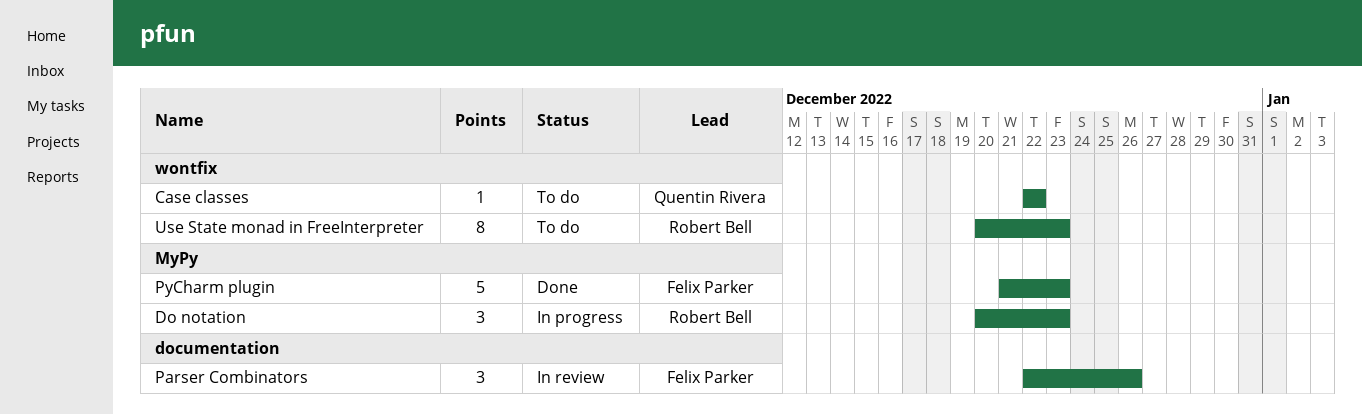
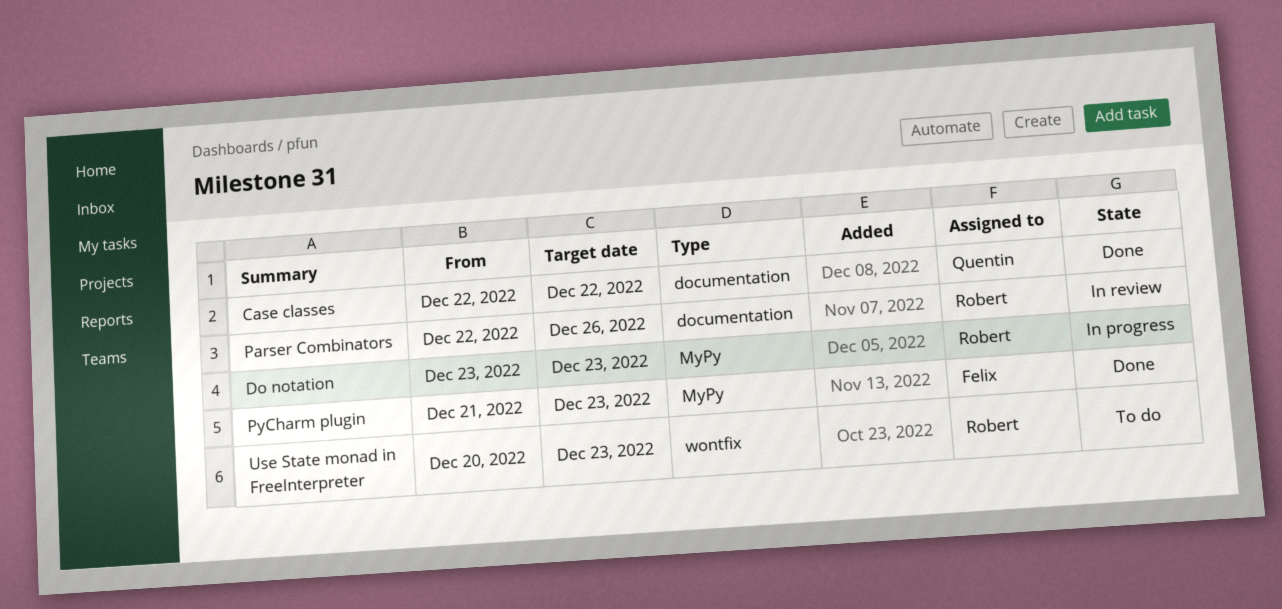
Case classes, status: To do -> Done
Case classes, label: wontfix -> documentation
Do notation, start: Dec 20 -> Dec 23
Parser Combinators, owner: Felix Parker -> Robert Bell

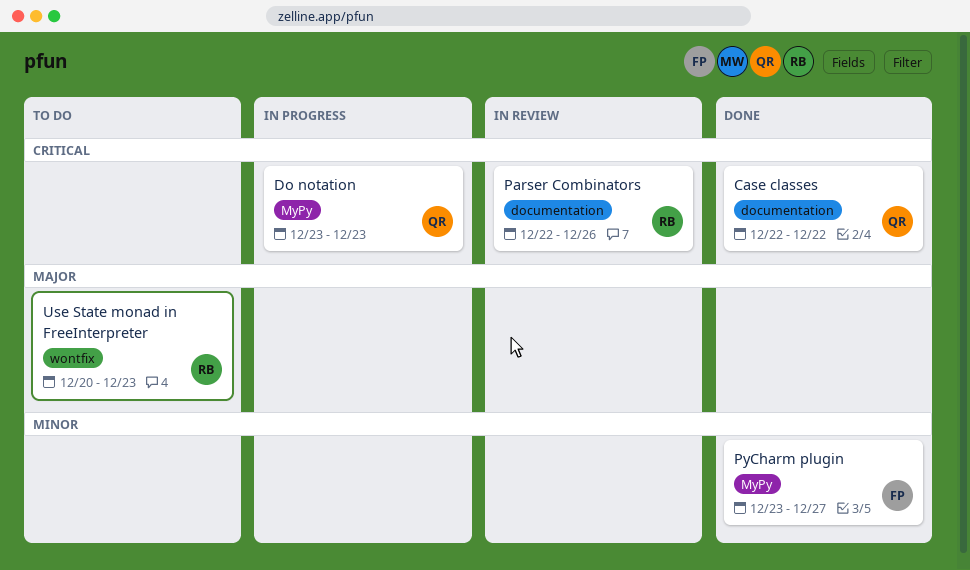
Do notation, owner: Robert -> Quentin
PyCharm plugin, start: Dec 21 -> Dec 23
PyCharm plugin, due: Dec 23 -> Dec 27

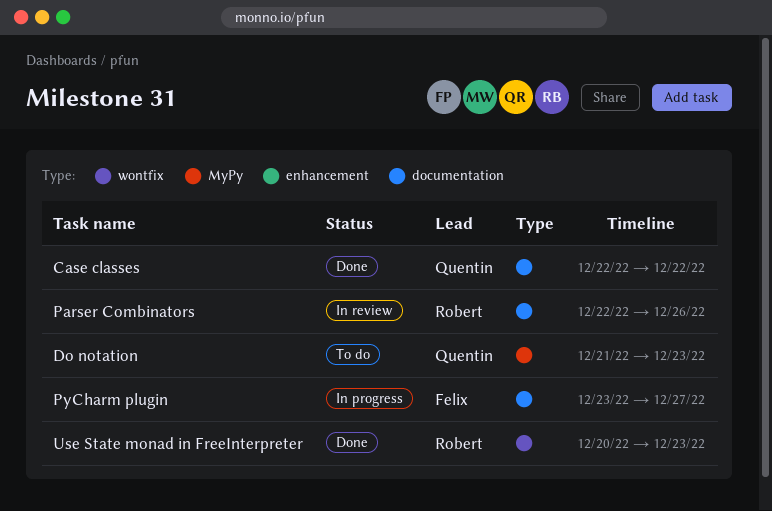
Do notation, status: In progress -> To do
Do notation, start: Dec 23 -> Dec 21
PyCharm plugin, status: Done -> In progress
PyCharm plugin, label: MyPy -> documentation
Use State monad in FreeInterpreter, status: To do -> Done

